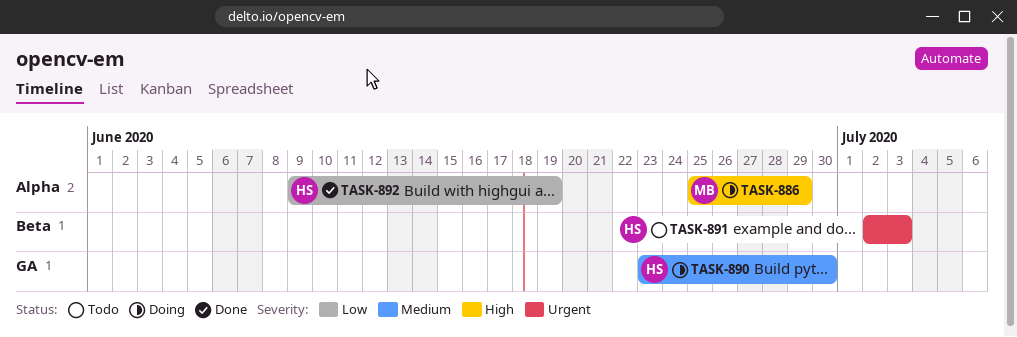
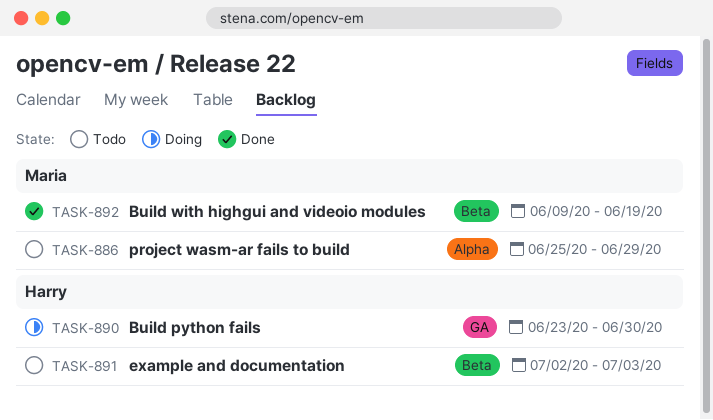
TASK-886, status: Doing -> Todo
TASK-892, owner: Harry -> Maria
TASK-892, label: Alpha -> Beta

